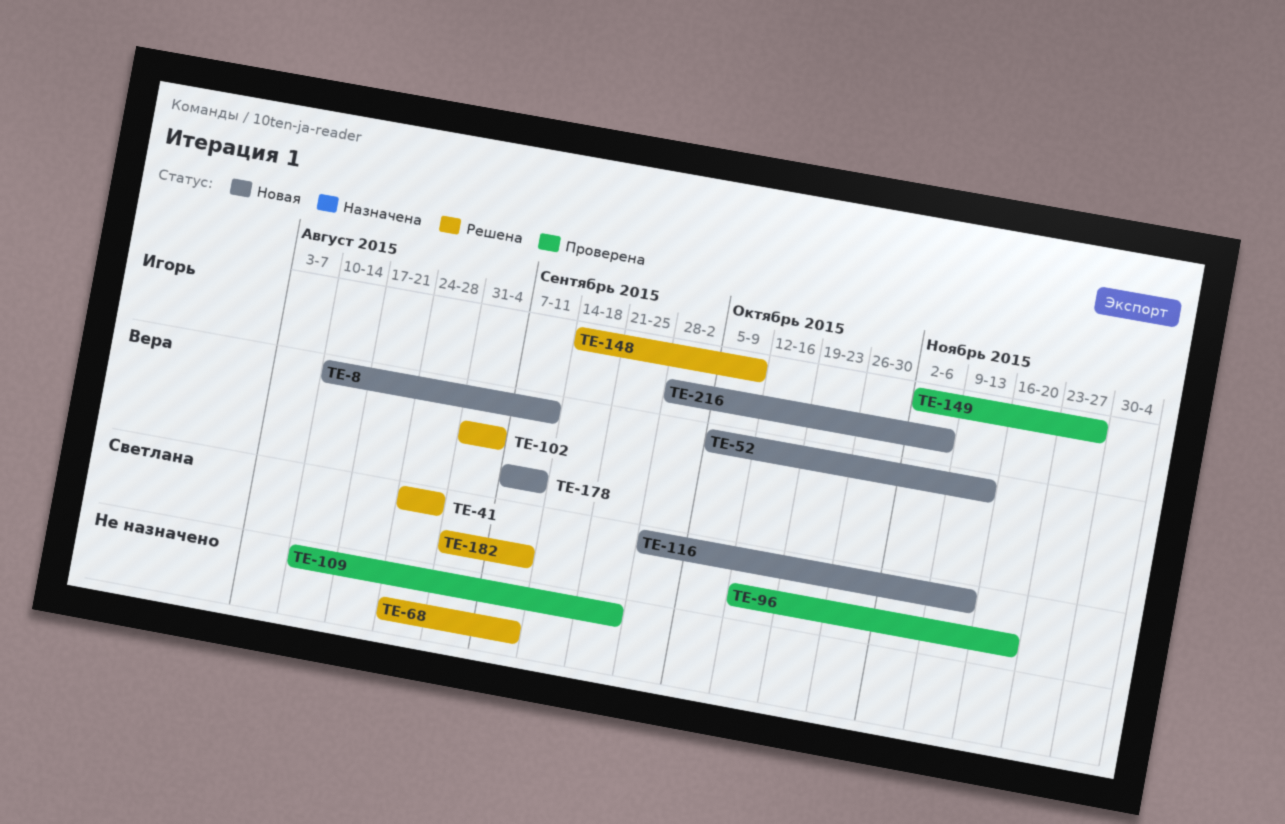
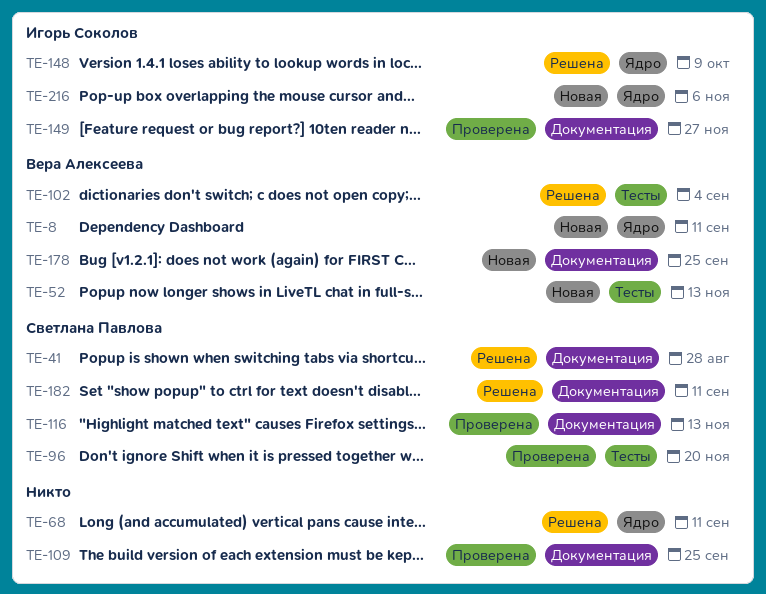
TE-116, status: Новая -> Проверена
TE-178, due: Sep 11 -> Sep 25

